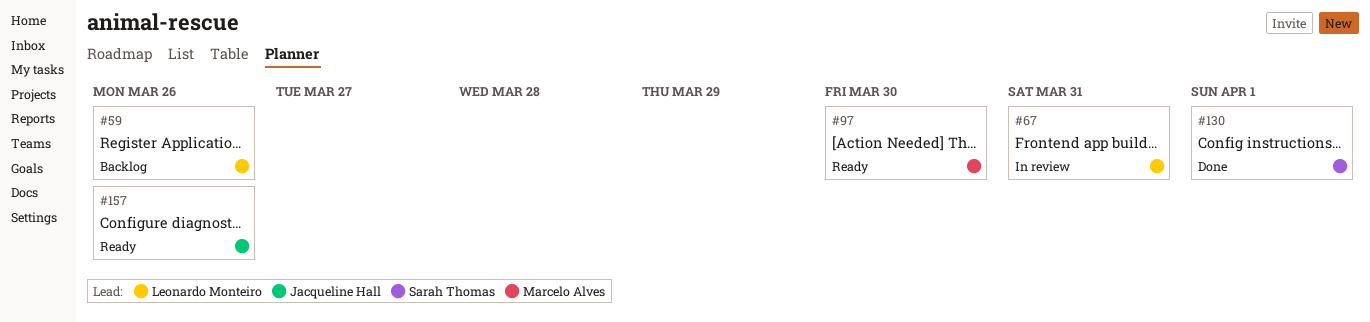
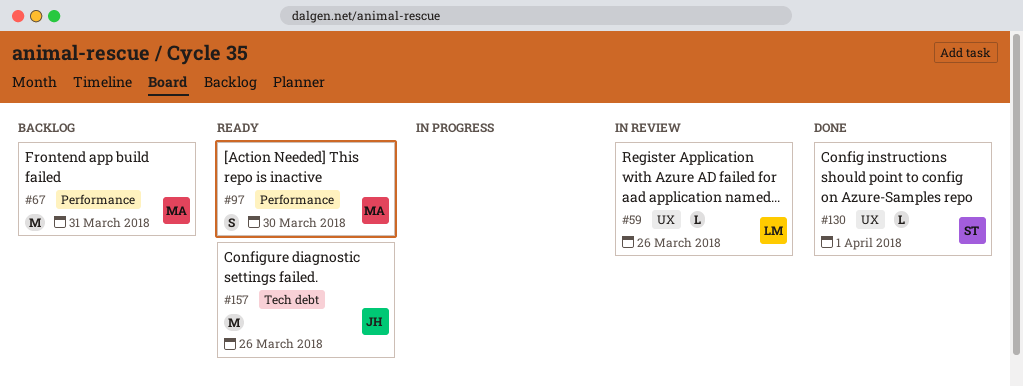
#59, status: Backlog -> In review
#67, status: In review -> Backlog
#67, owner: Leonardo Monteiro -> Marcelo Alves

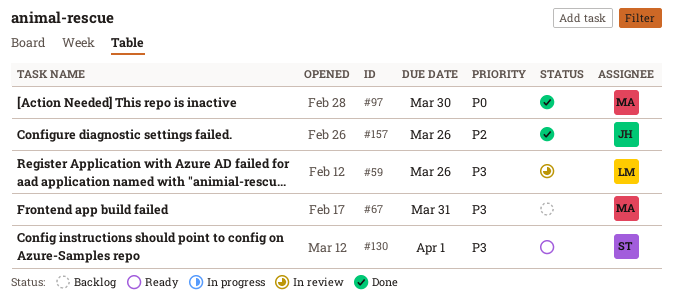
#97, status: Ready -> Done
#130, status: Done -> Ready
#157, status: Ready -> Done

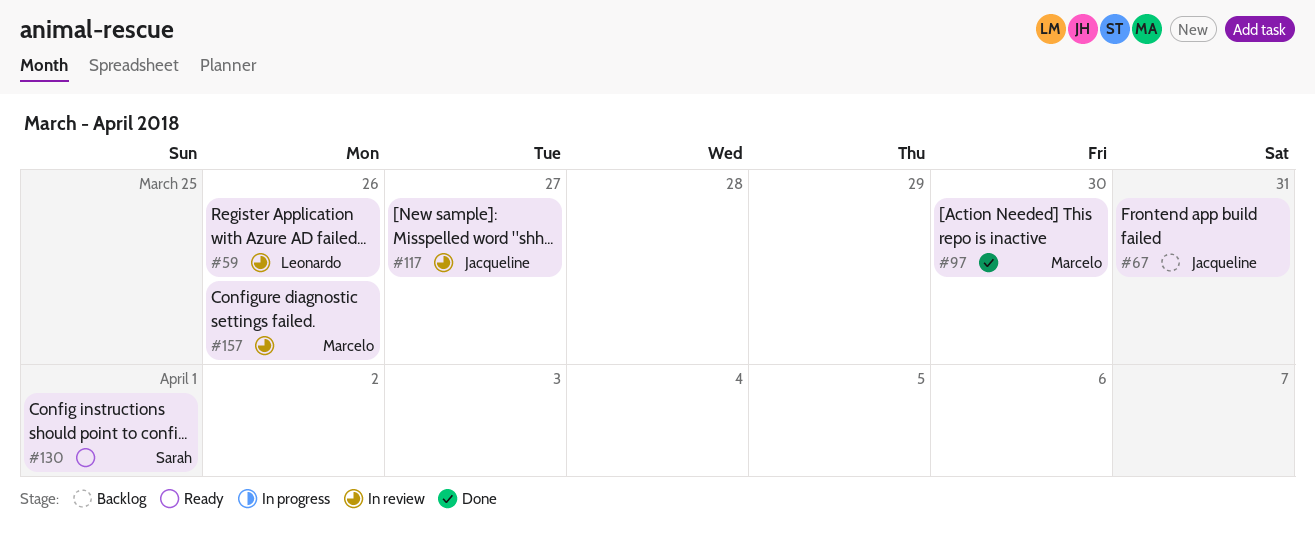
#67, owner: Marcelo -> Jacqueline
#117: none -> present
#157, status: Done -> In review
#157, owner: Jacqueline -> Marcelo

